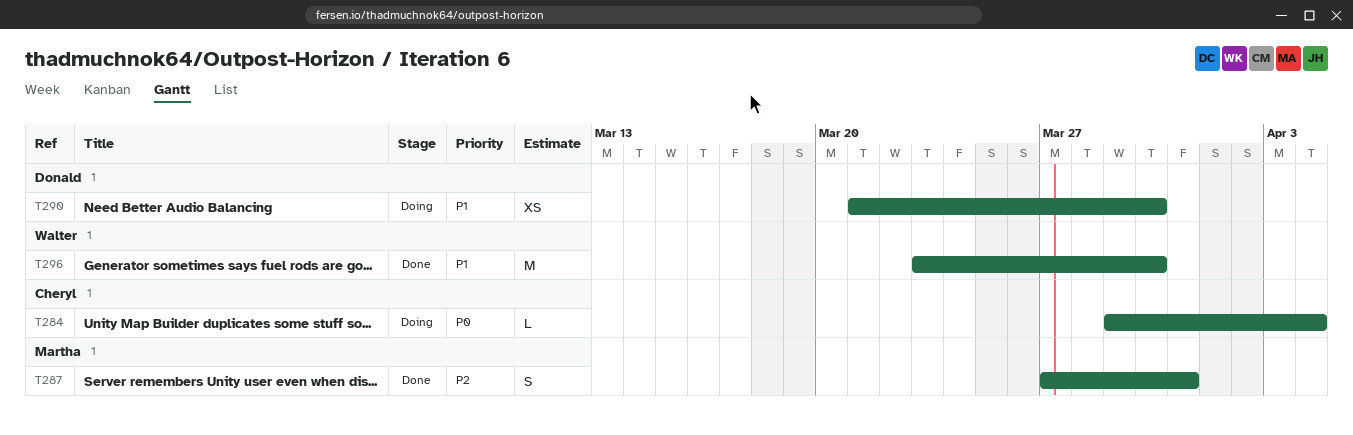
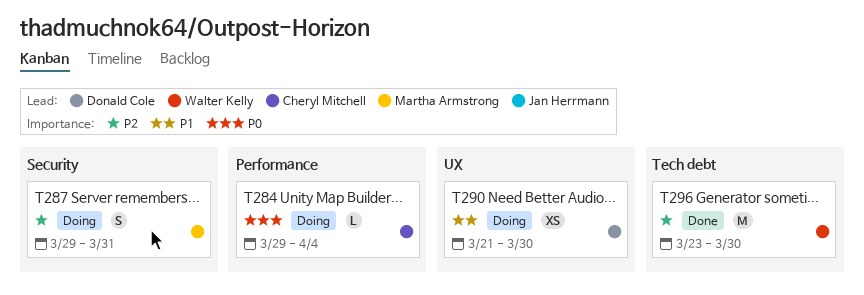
T287, status: Done -> Doing
T287, start: Mar 27 -> Mar 29
T296, priority: P1 -> P2

